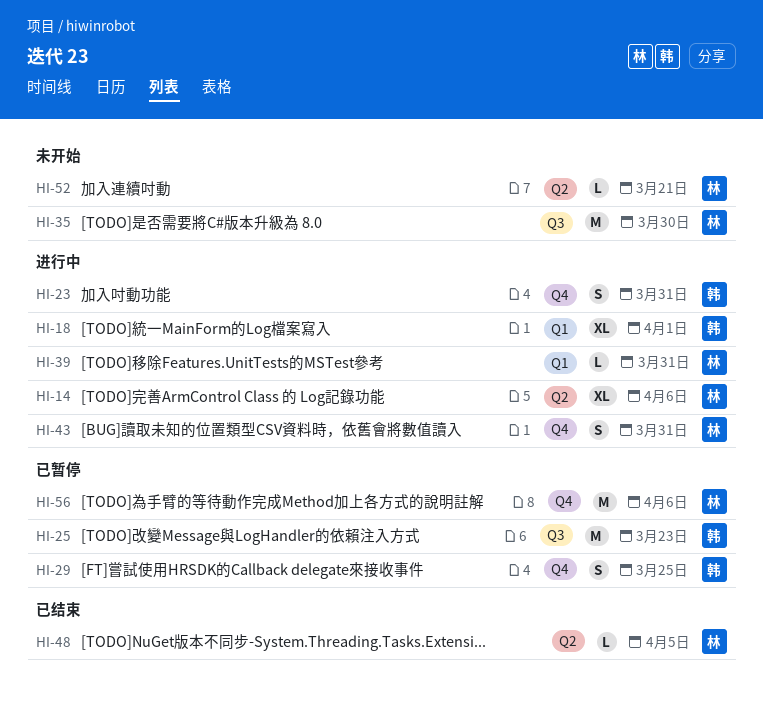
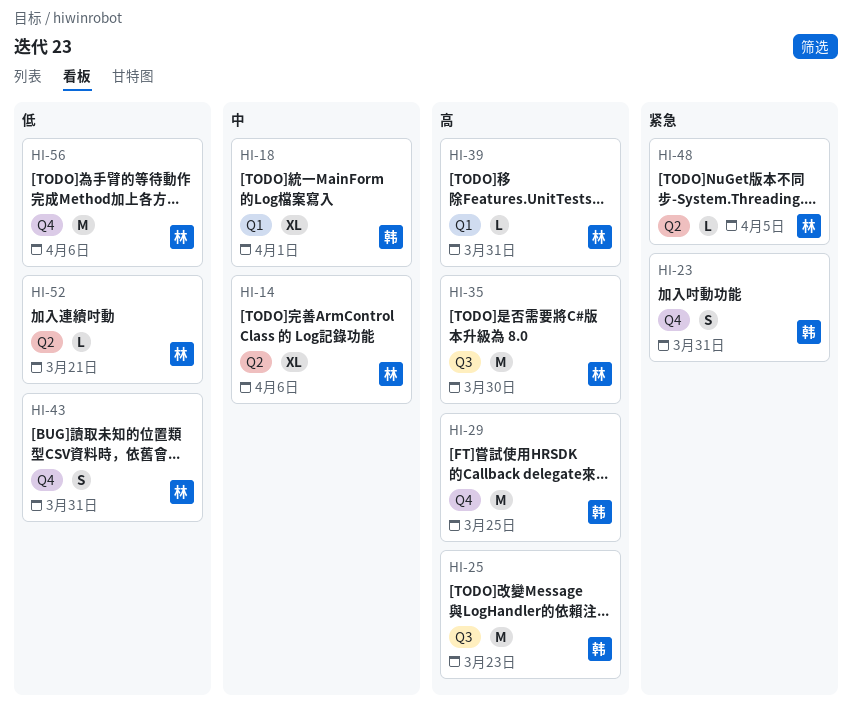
HI-29, estimate: S -> M

